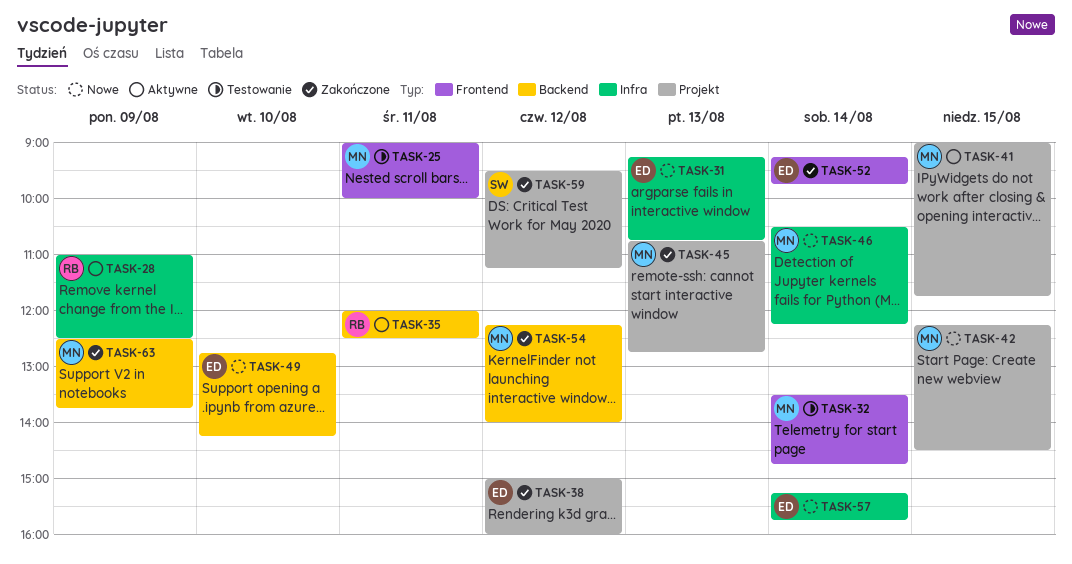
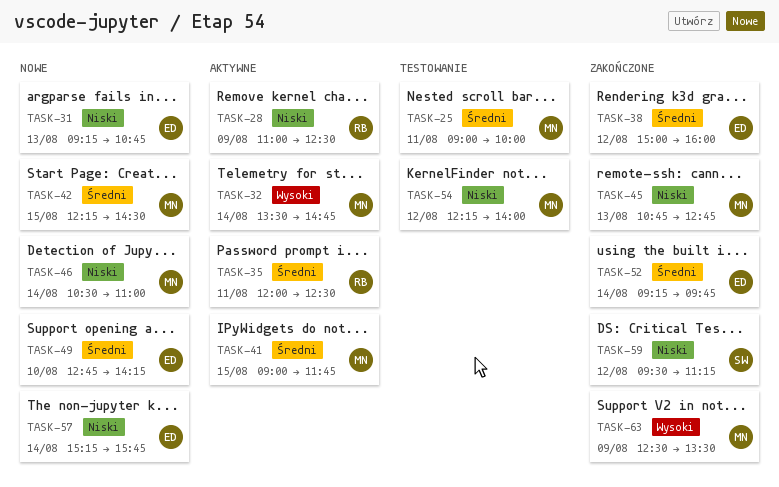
TASK-32, status: Testowanie -> Aktywne
TASK-46, ends: 12:15 -> 11:00
TASK-54, status: Zakończone -> Testowanie
TASK-63, ends: 13:45 -> 13:30

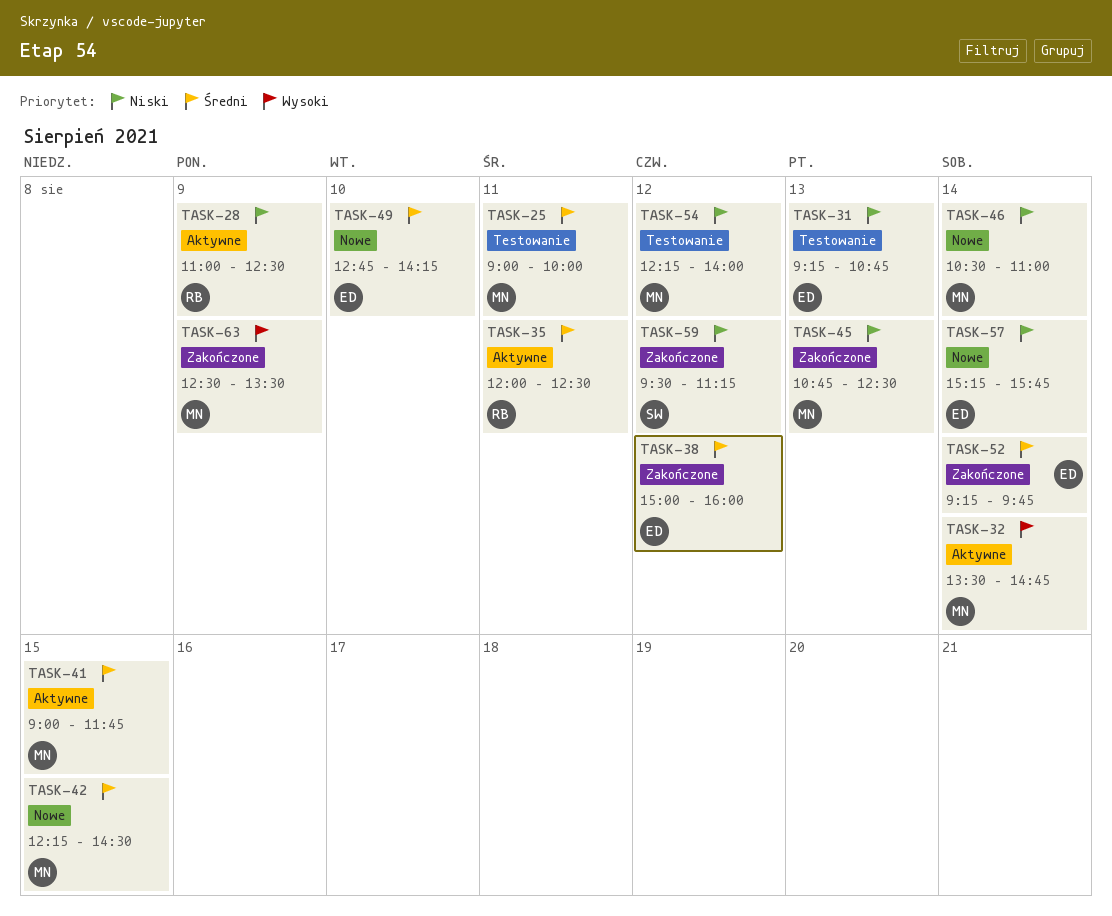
TASK-31, status: Nowe -> Testowanie
TASK-45, ends: 12:45 -> 12:30

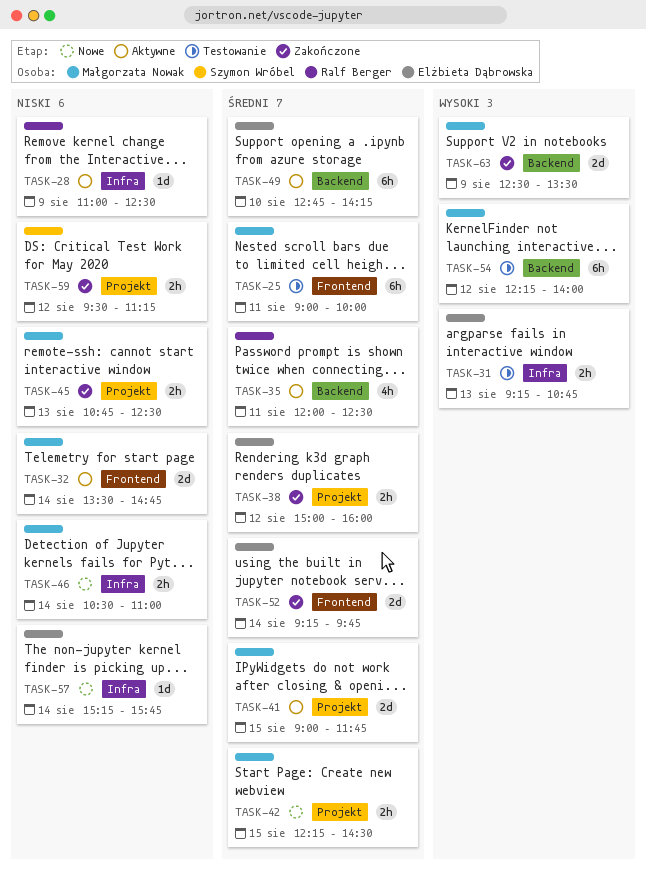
TASK-31, priority: Niski -> Wysoki
TASK-32, priority: Wysoki -> Niski
TASK-49, status: Nowe -> Aktywne
TASK-54, priority: Niski -> Wysoki

